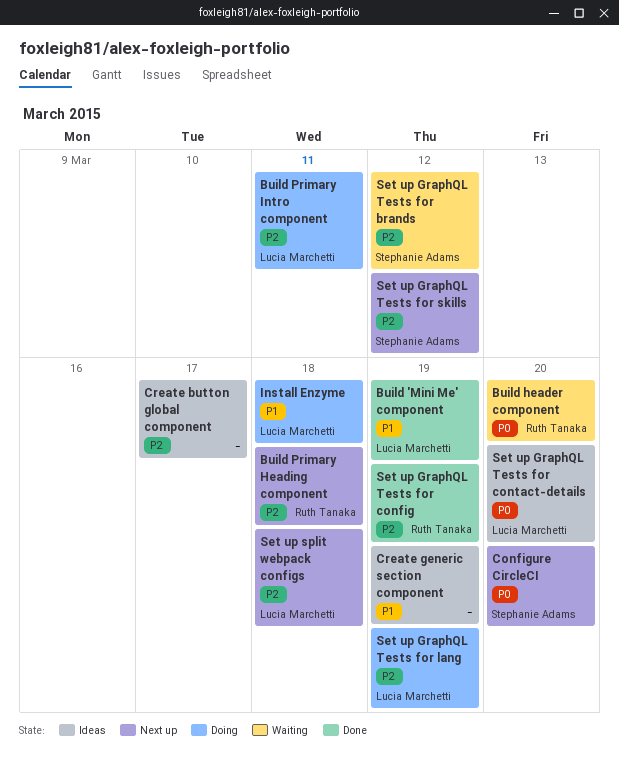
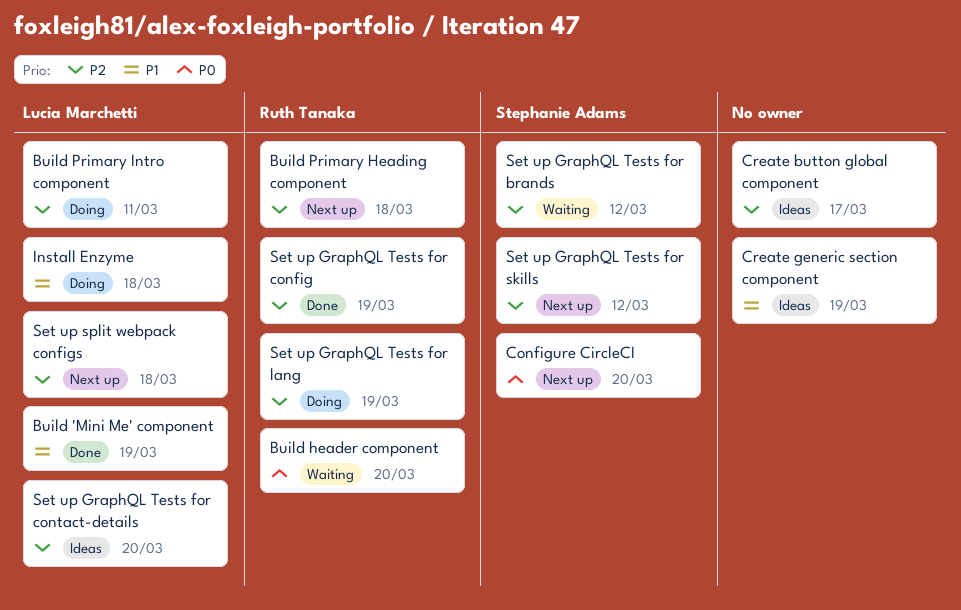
Set up GraphQL Tests for contact-details, priority: P0 -> P2
Set up GraphQL Tests for lang, owner: Lucia Marchetti -> Ruth Tanaka

